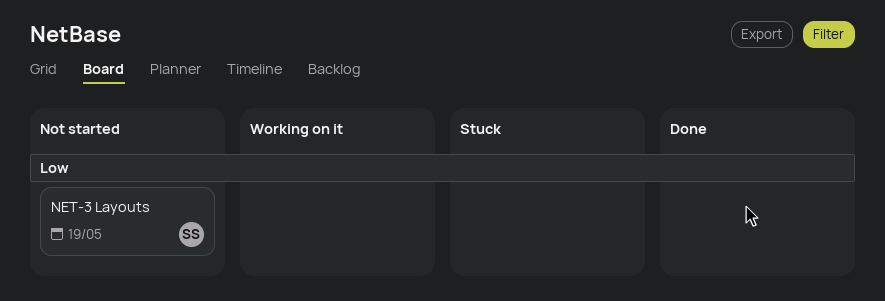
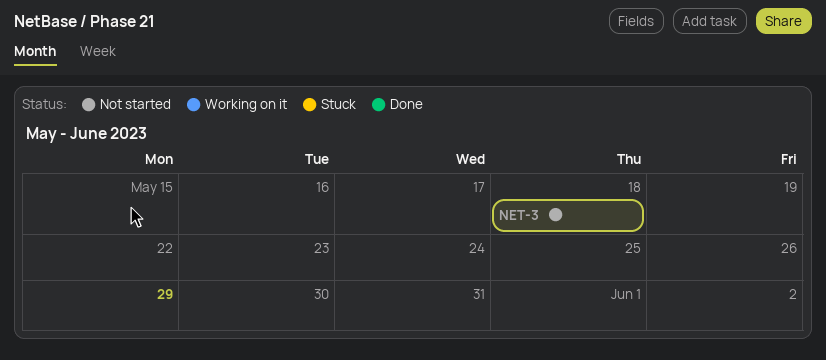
NET-3, due: May 19 -> May 18

